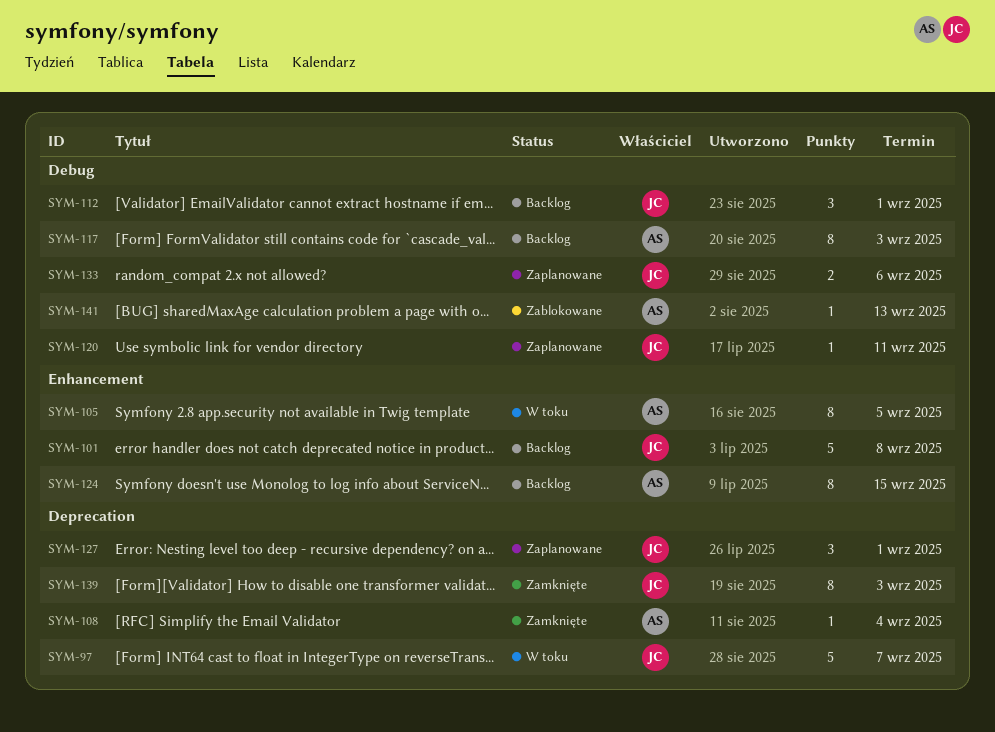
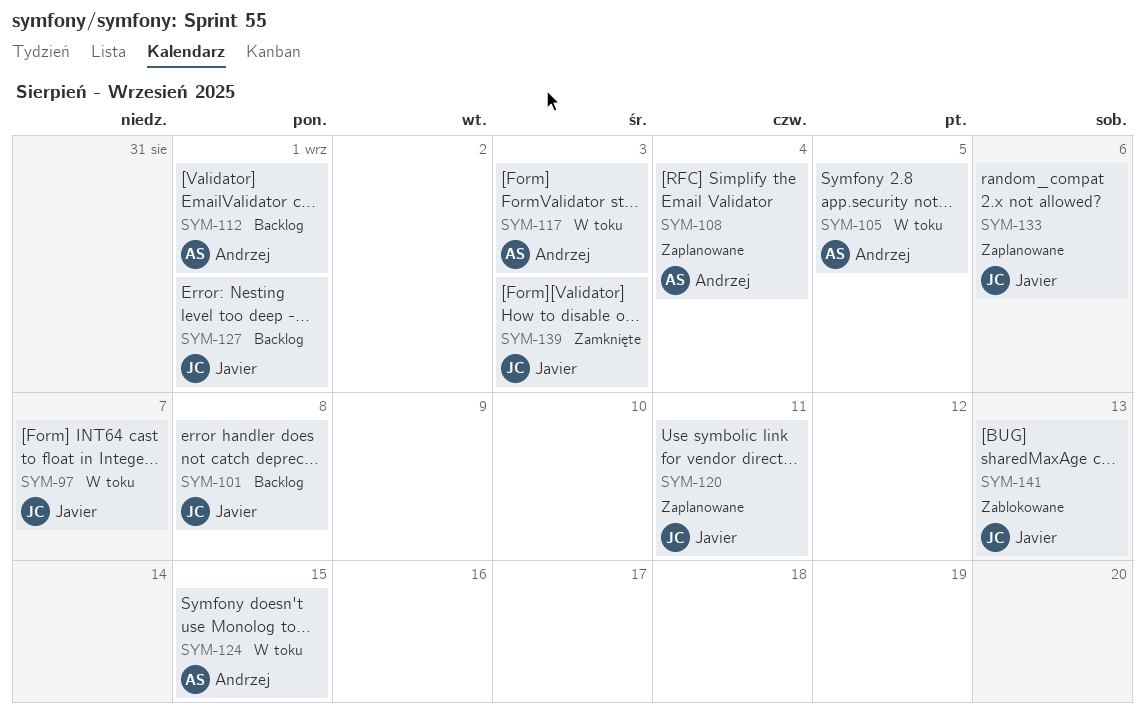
SYM-108, status: Zamknięte -> Zaplanowane
SYM-112, owner: Javier -> Andrzej
SYM-117, status: Backlog -> W toku
SYM-124, status: Backlog -> W toku
SYM-127, status: Zaplanowane -> Backlog
SYM-141, owner: Andrzej -> Javier

